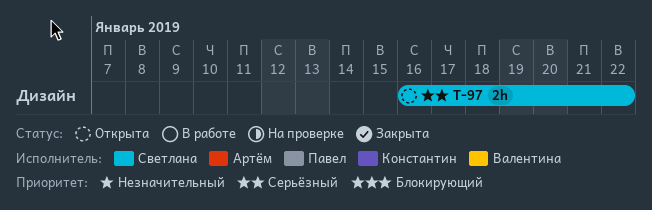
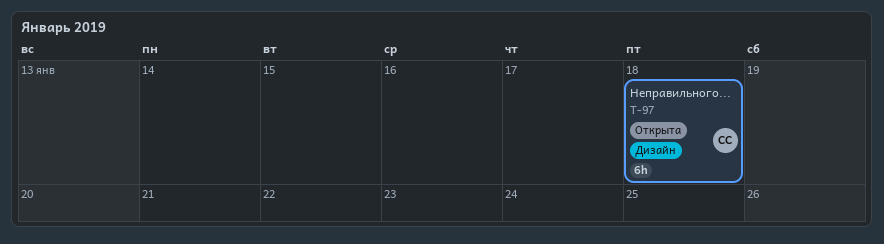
T-97, estimate: 2h -> 6h
T-97, due: Jan 22 -> Jan 18

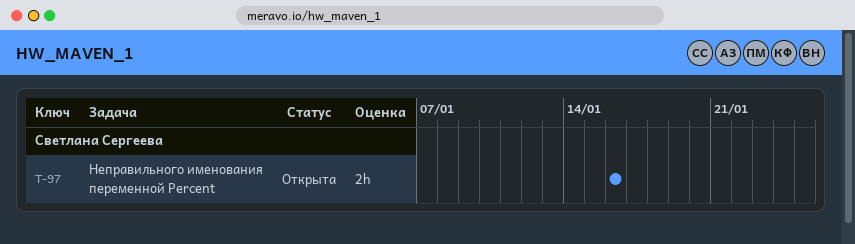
T-97, estimate: 6h -> 2h
T-97, due: Jan 18 -> Jan 16

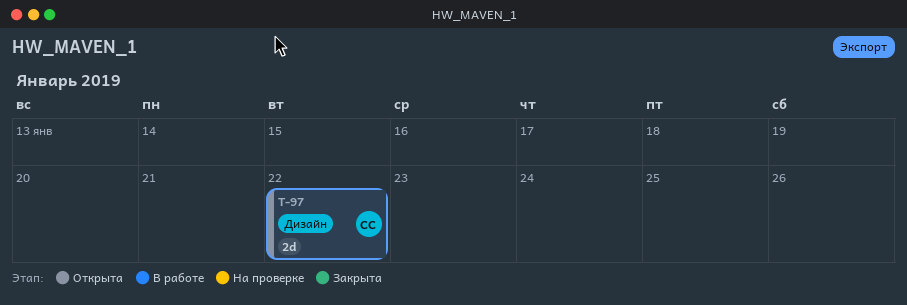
T-97, estimate: 2h -> 2d
T-97, due: Jan 16 -> Jan 22

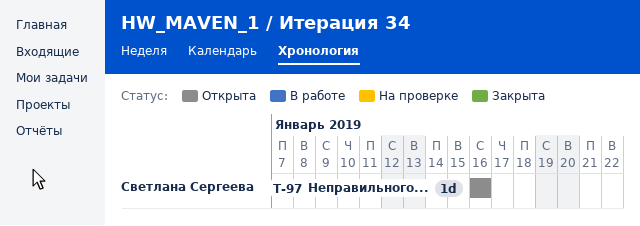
T-97, estimate: 2d -> 1d
T-97, due: Jan 22 -> Jan 16

